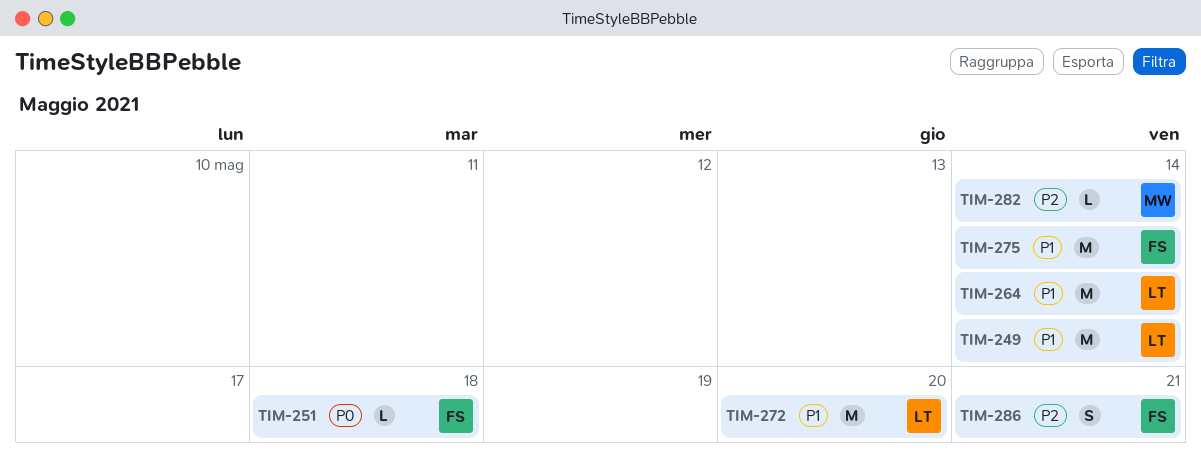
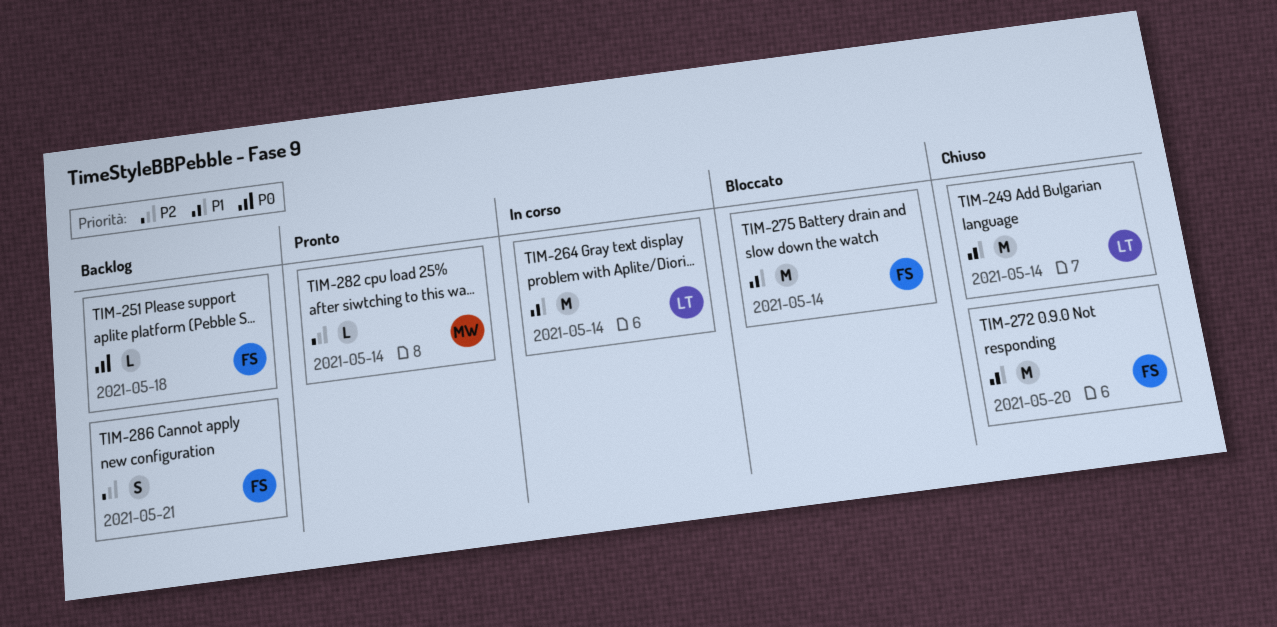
TIM-272, owner: LT -> FS

